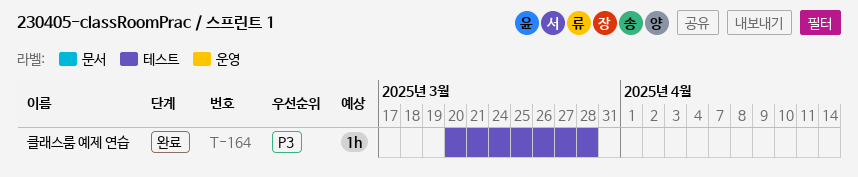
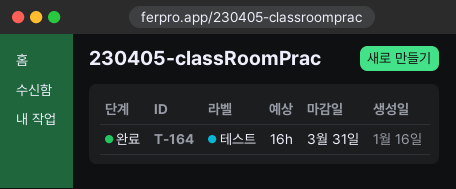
T-164, estimate: 1h -> 16h
T-164, due: Mar 28 -> Mar 31

